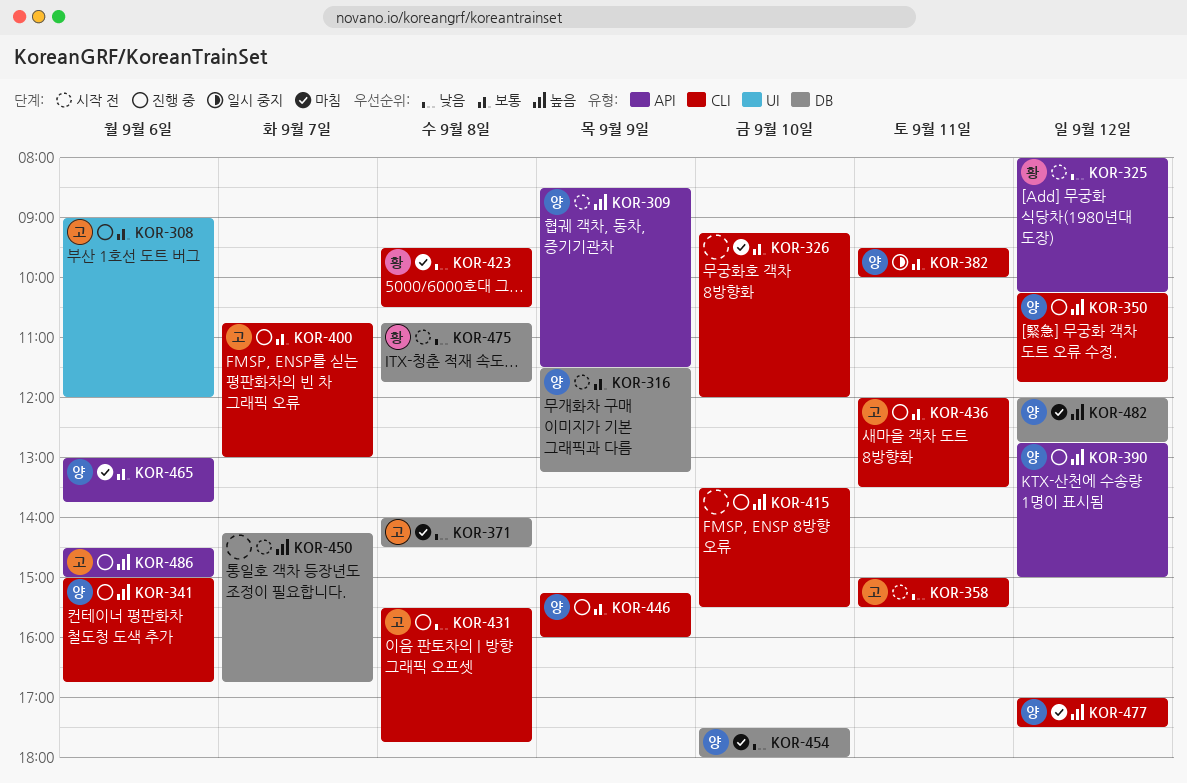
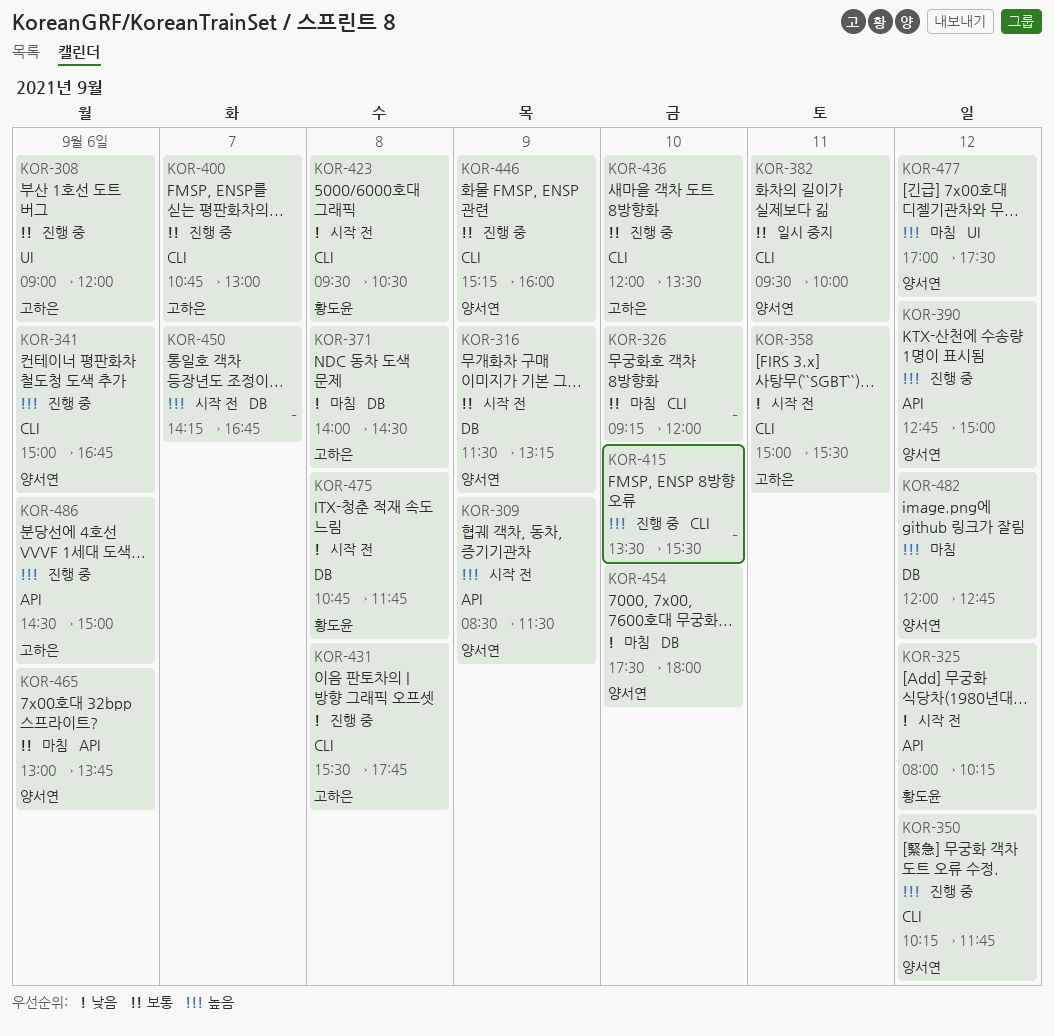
KOR-423, status: 마침 -> 시작 전
KOR-436, day: Sep 11 -> Sep 10
KOR-477, label: CLI -> UI

